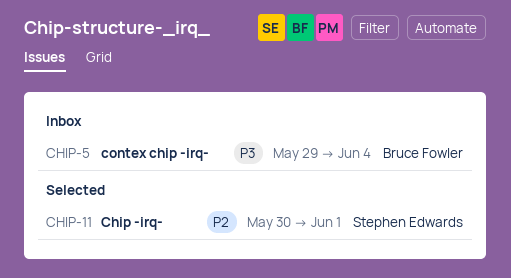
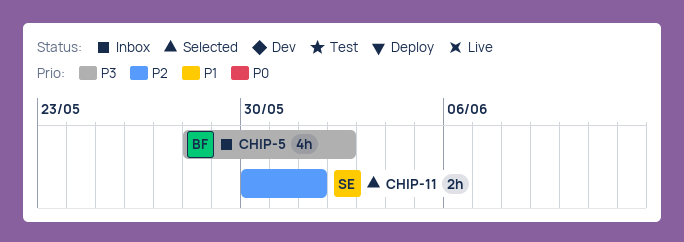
CHIP-5, start: May 29 -> May 28
CHIP-5, due: Jun 4 -> Jun 2

